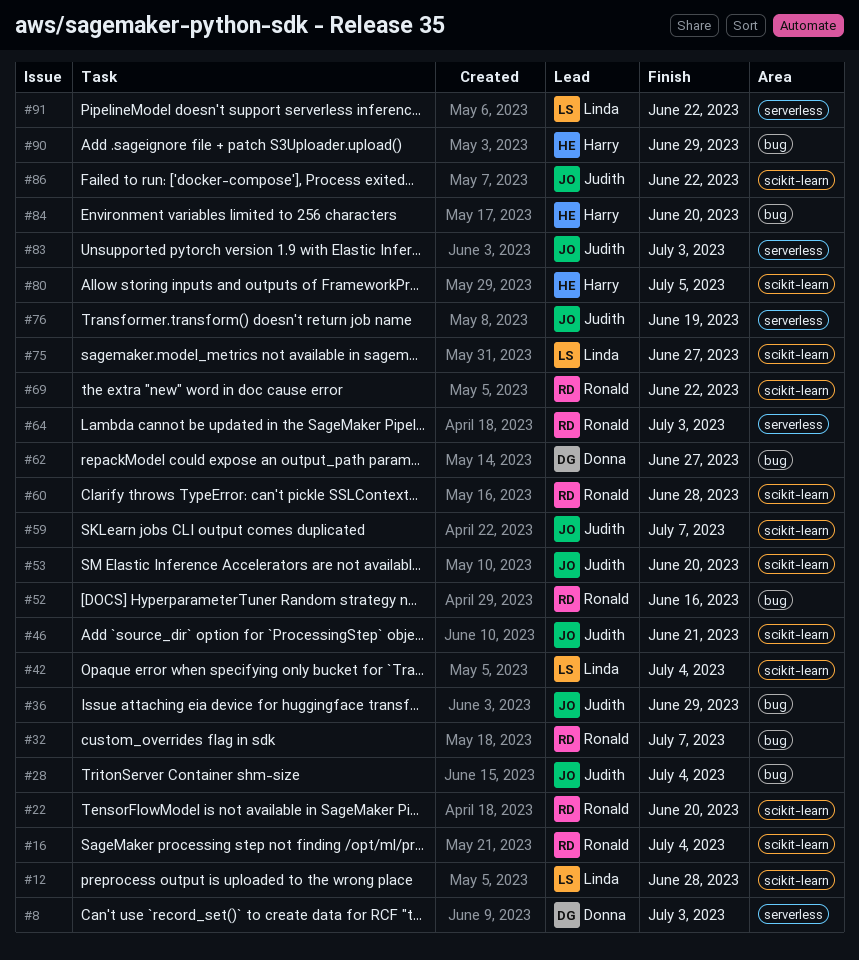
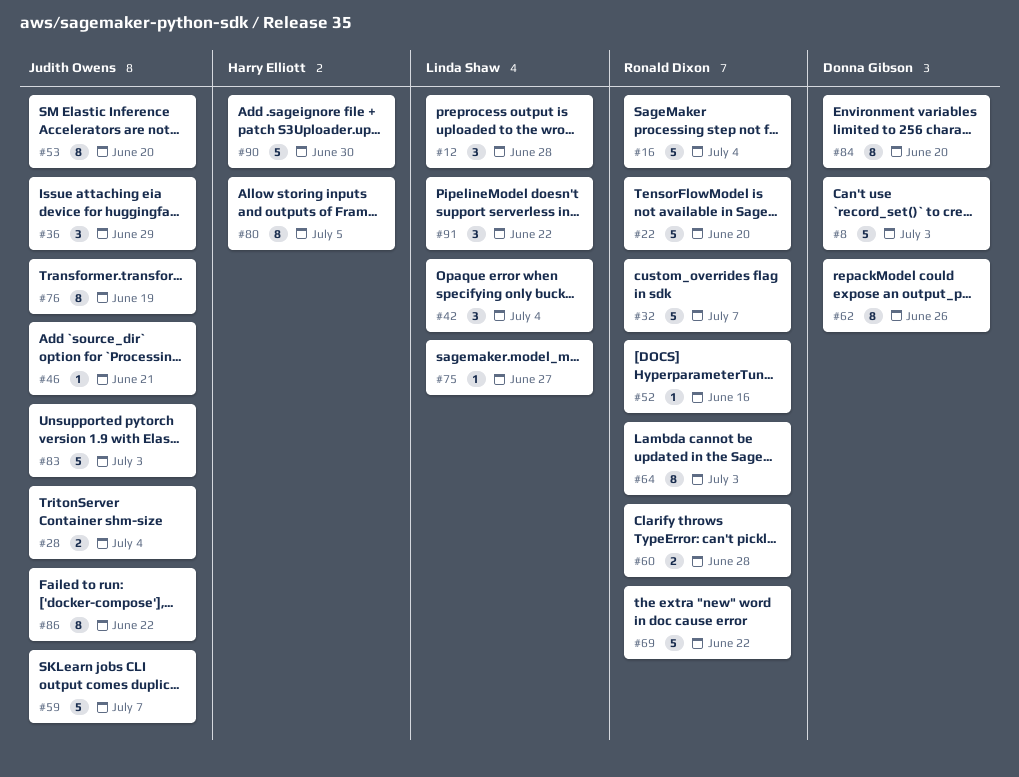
#62, due: Jun 27 -> Jun 26
#84, owner: Harry Elliott -> Donna Gibson
#90, due: Jun 29 -> Jun 30

